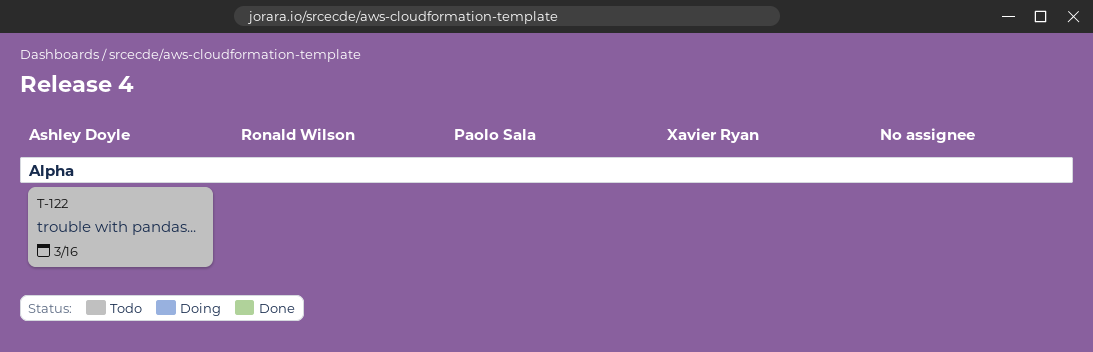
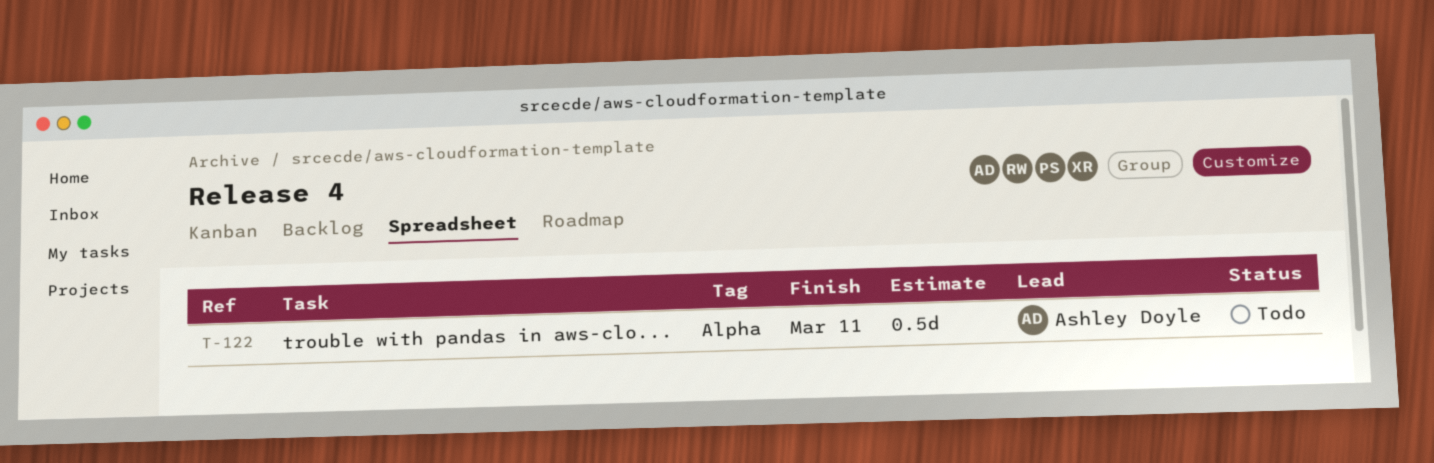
T-122, due: Mar 16 -> Mar 11

